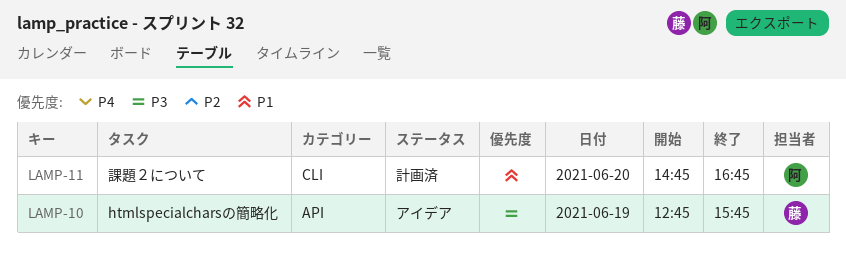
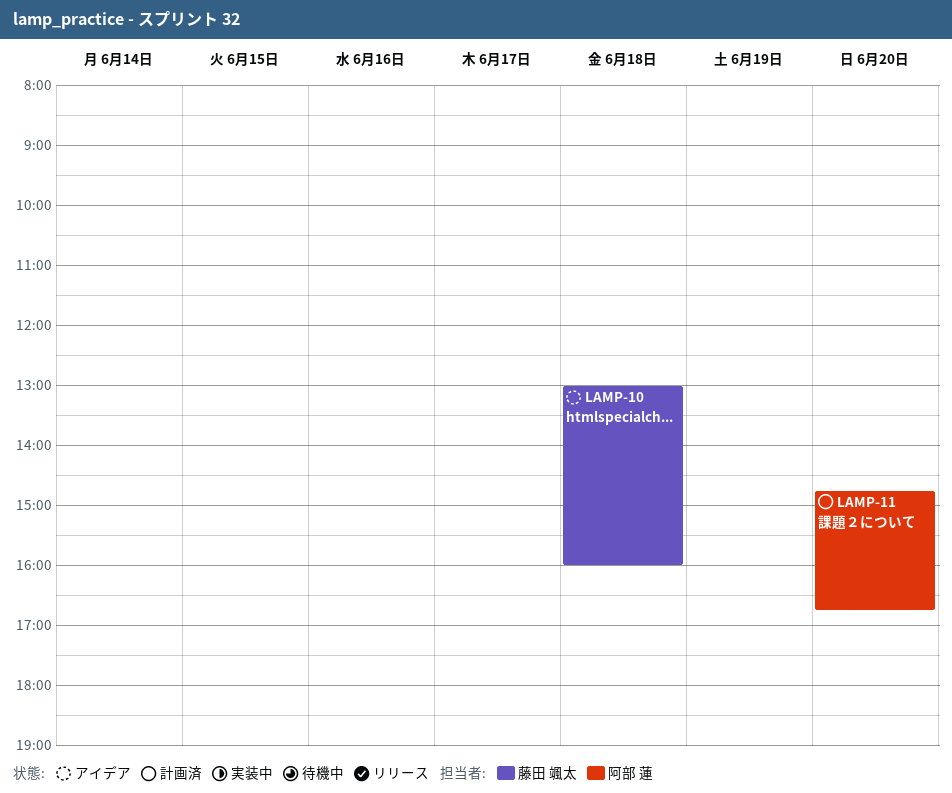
LAMP-10, day: Jun 19 -> Jun 18
LAMP-10, begins: 12:45 -> 13:00
LAMP-10, ends: 15:45 -> 16:00

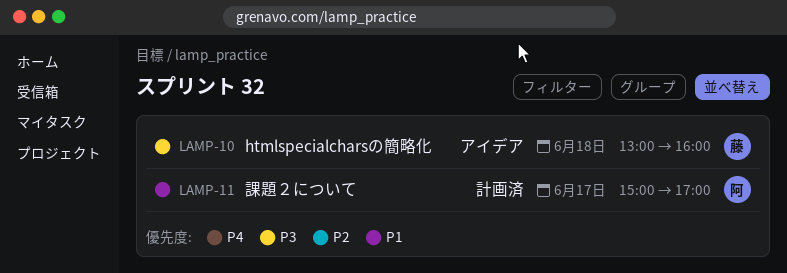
LAMP-11, day: Jun 20 -> Jun 17
LAMP-11, begins: 14:45 -> 15:00
LAMP-11, ends: 16:45 -> 17:00

